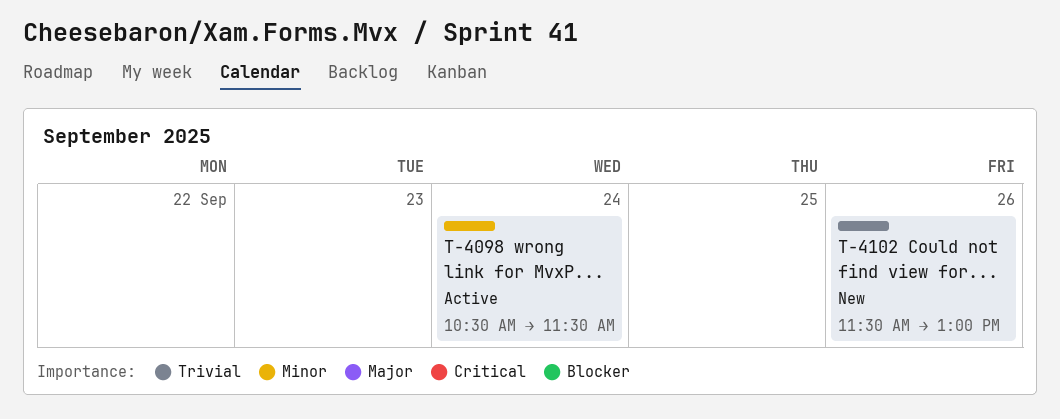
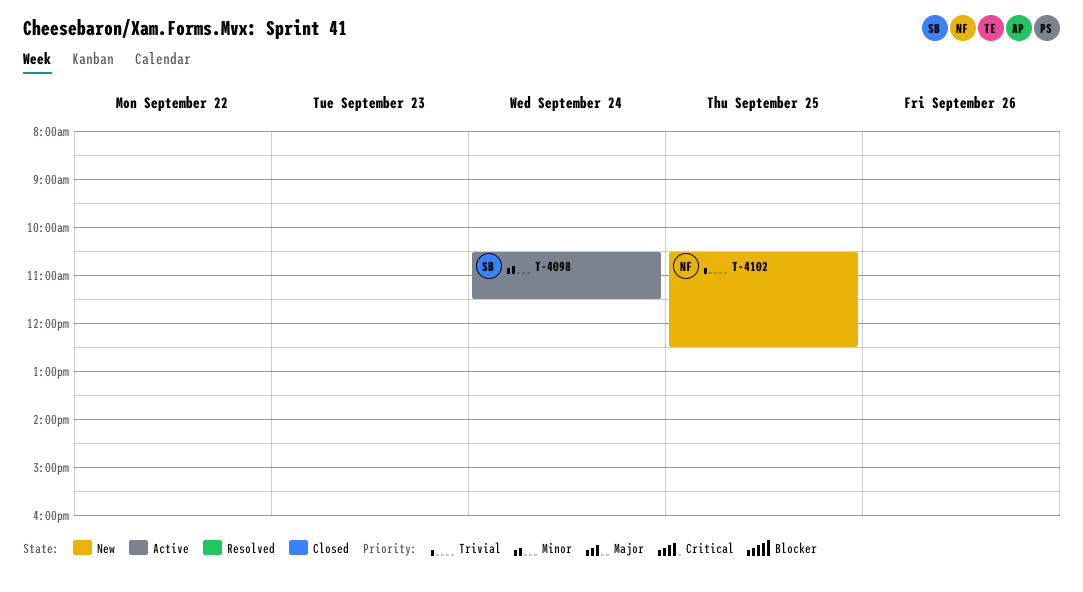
T-4102, day: Sep 26 -> Sep 25
T-4102, begins: 11:30 -> 10:30
T-4102, ends: 13:00 -> 12:30

